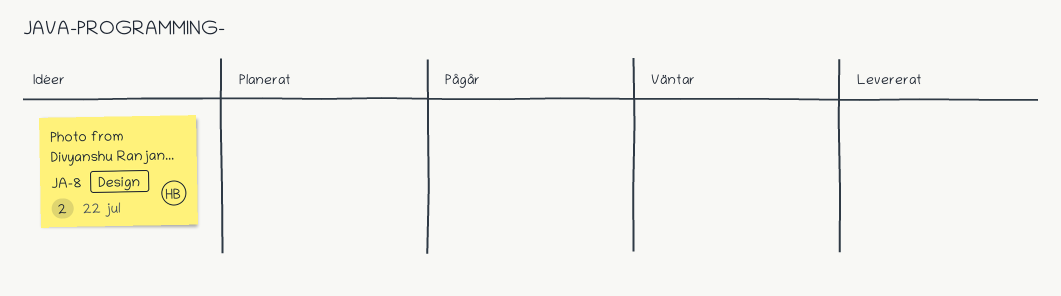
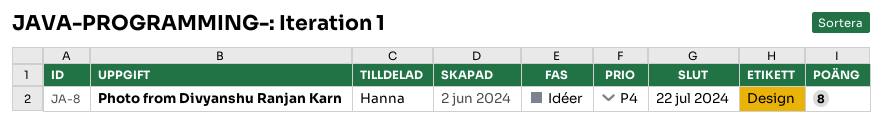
JA-8, estimate: 2 -> 8

